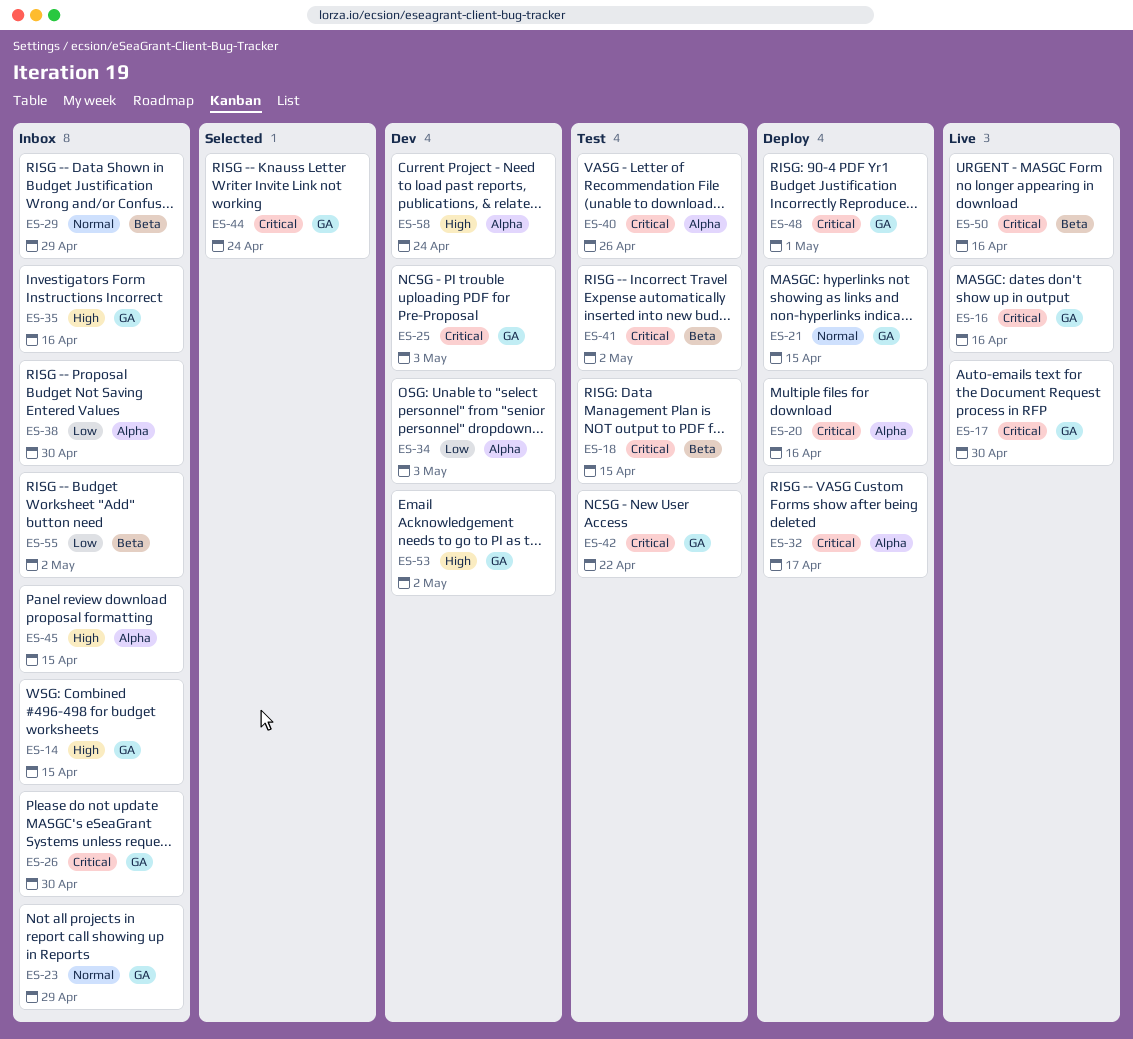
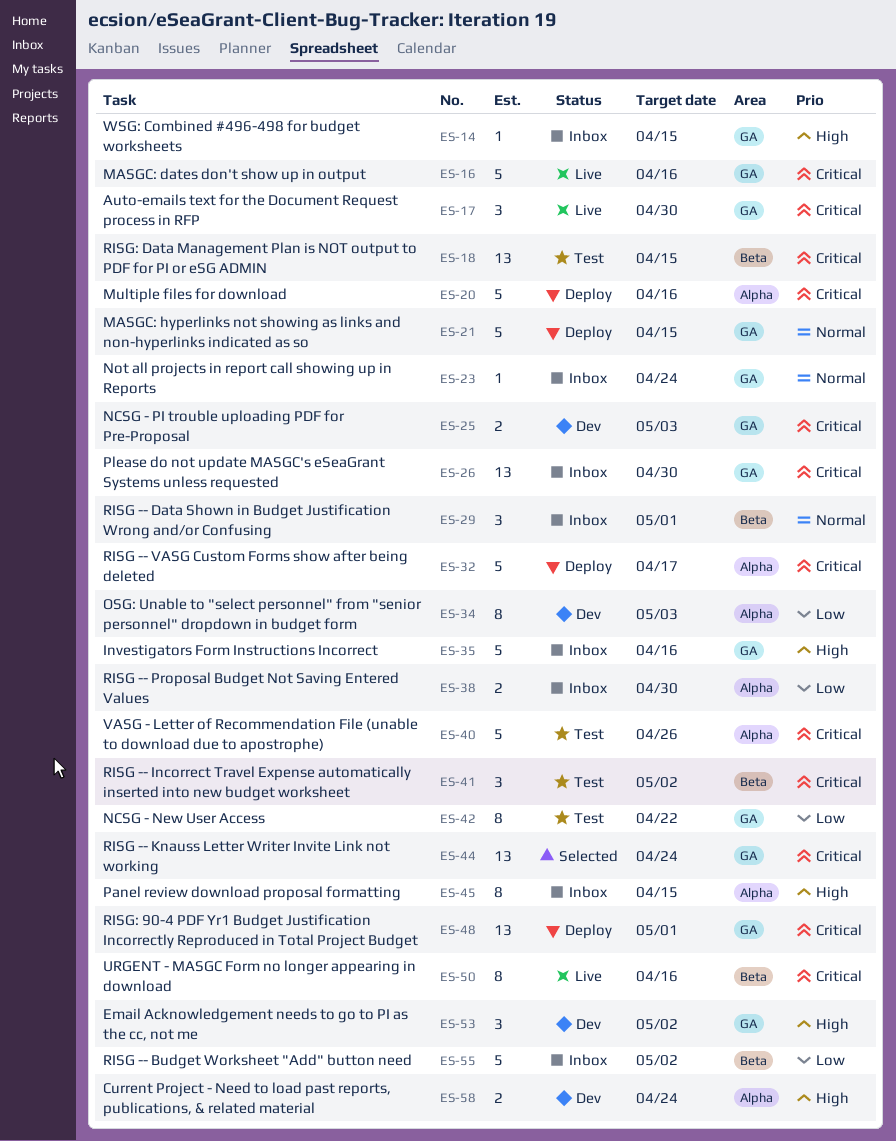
ES-23, due: Apr 29 -> Apr 24
ES-29, due: Apr 29 -> May 1
ES-42, priority: Critical -> Low

